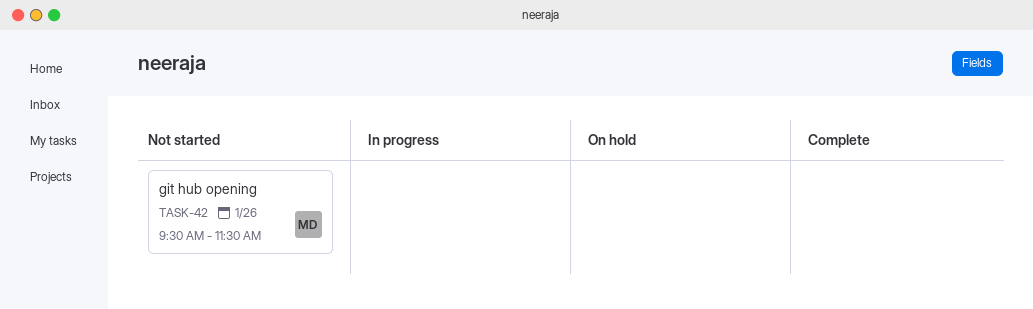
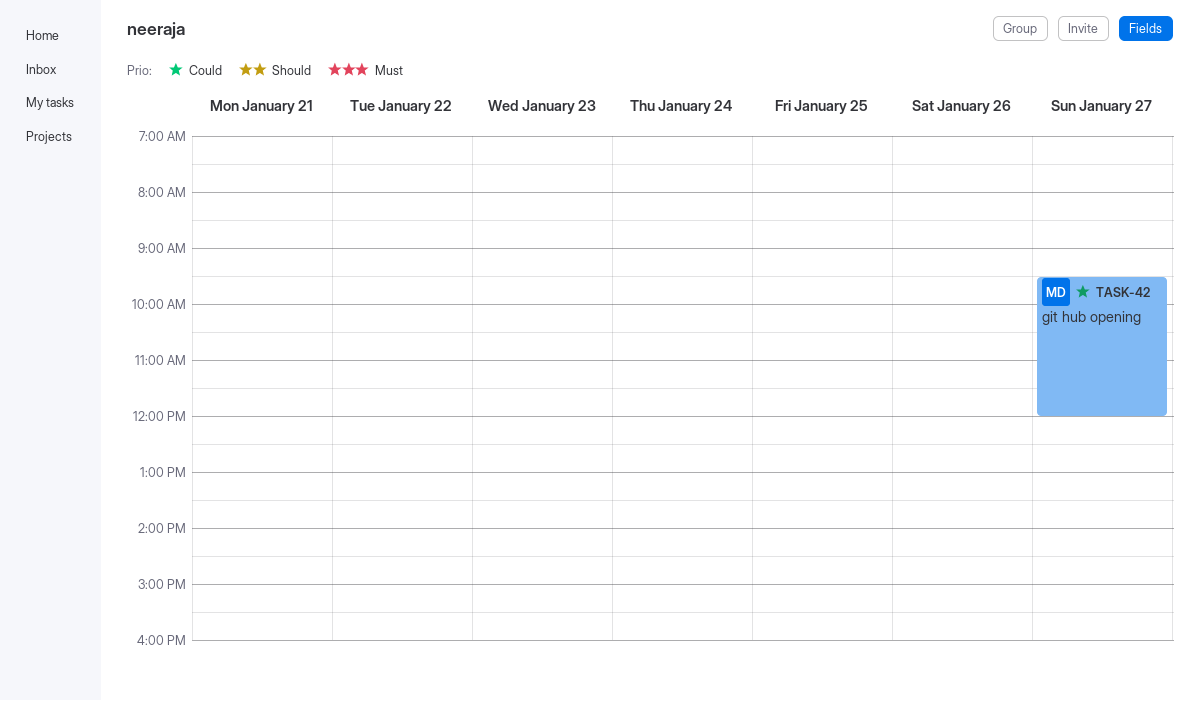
TASK-42, day: Jan 26 -> Jan 27
TASK-42, ends: 11:30 -> 12:00

